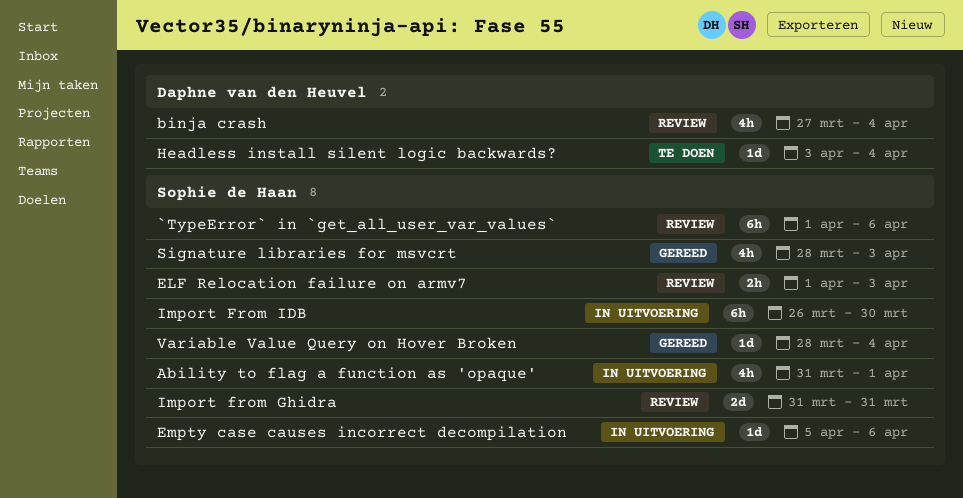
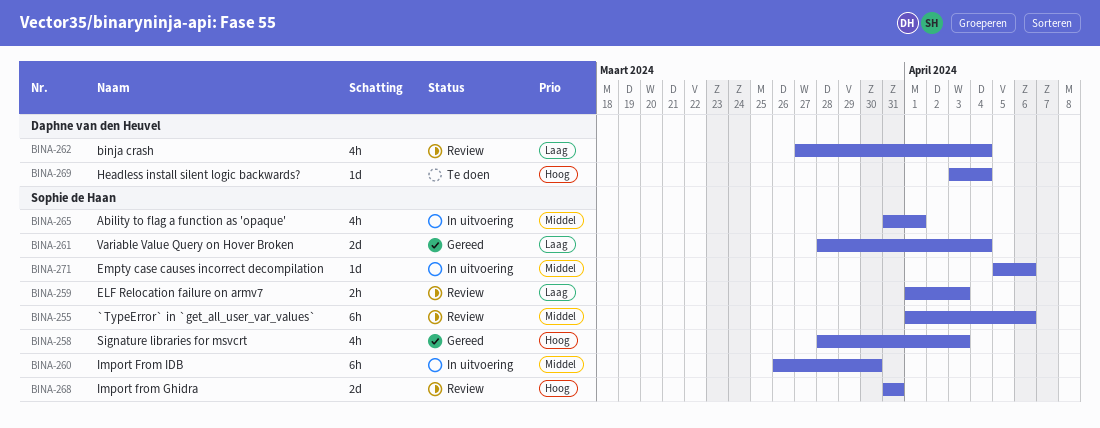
Variable Value Query on Hover Broken, estimate: 1d -> 2d

